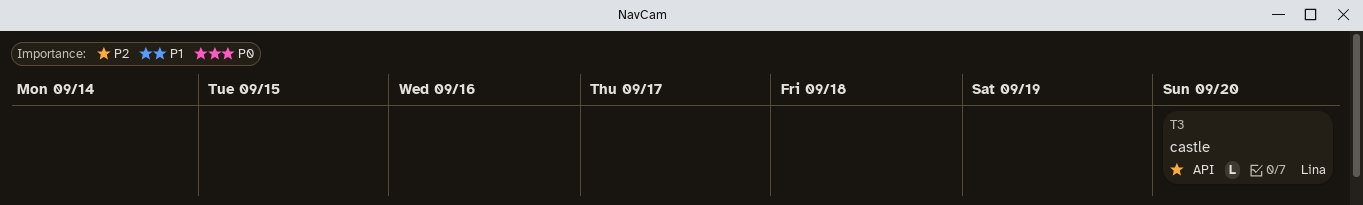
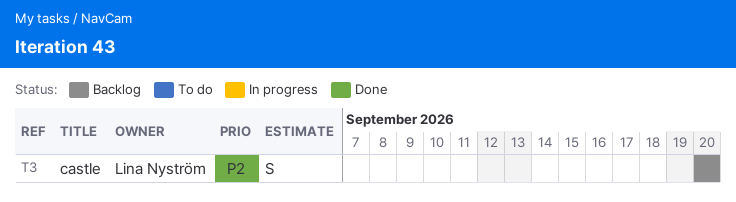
T3, estimate: L -> S

